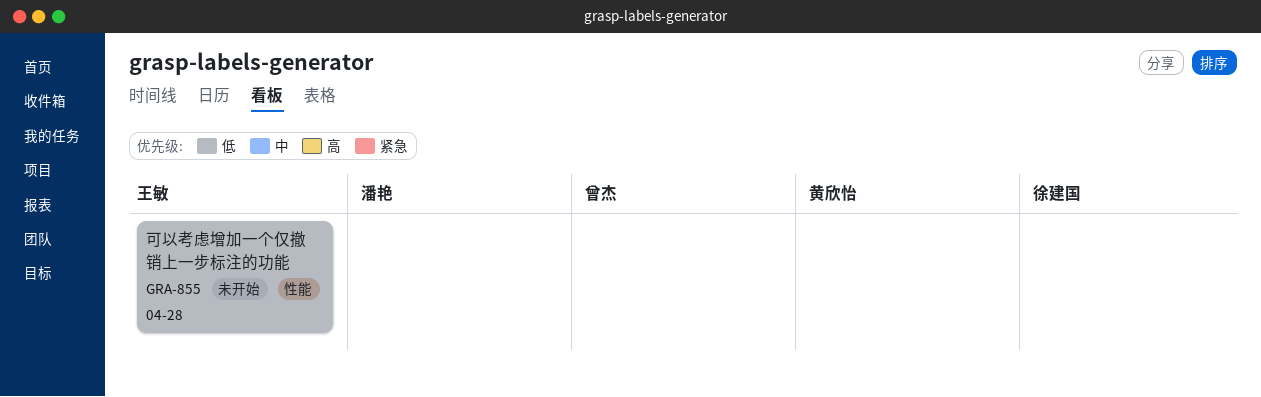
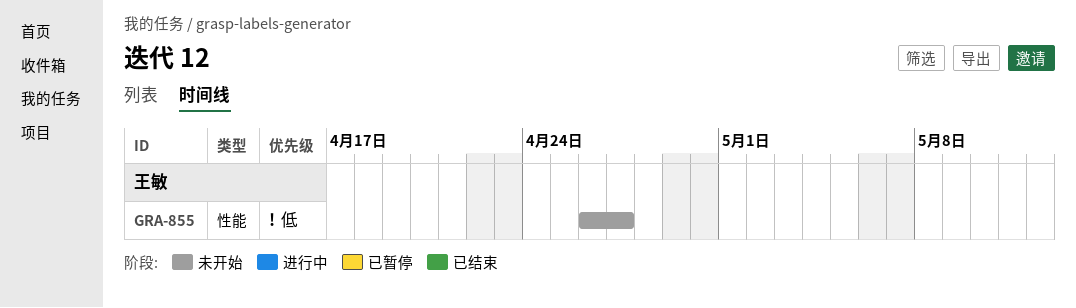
GRA-855, due: Apr 28 -> Apr 27

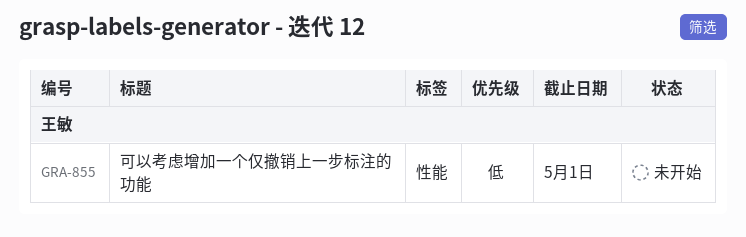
GRA-855, due: Apr 27 -> May 1

